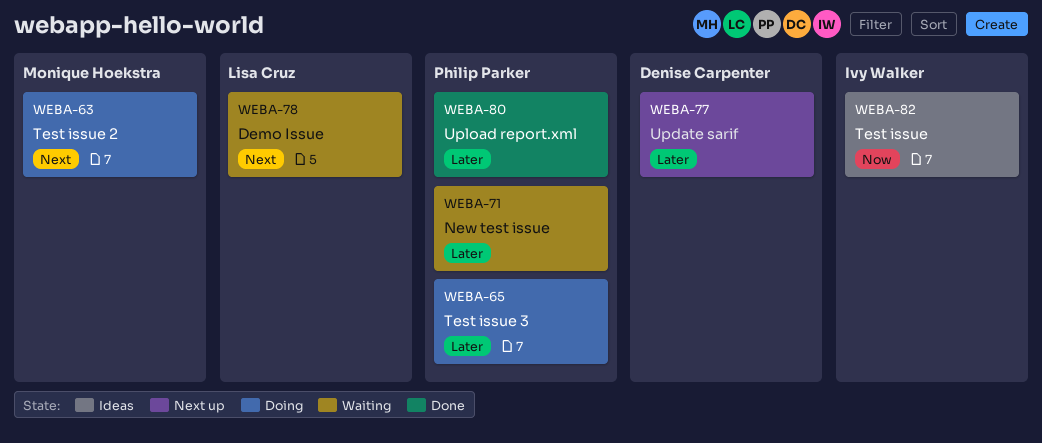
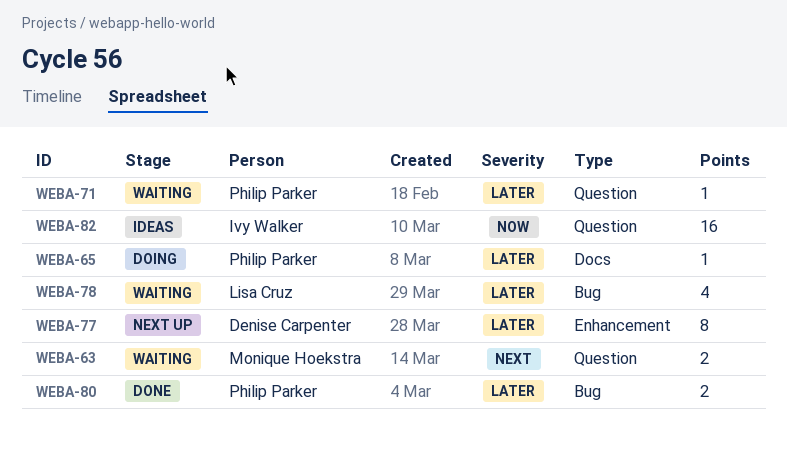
WEBA-63, status: Doing -> Waiting
WEBA-78, priority: Next -> Later

